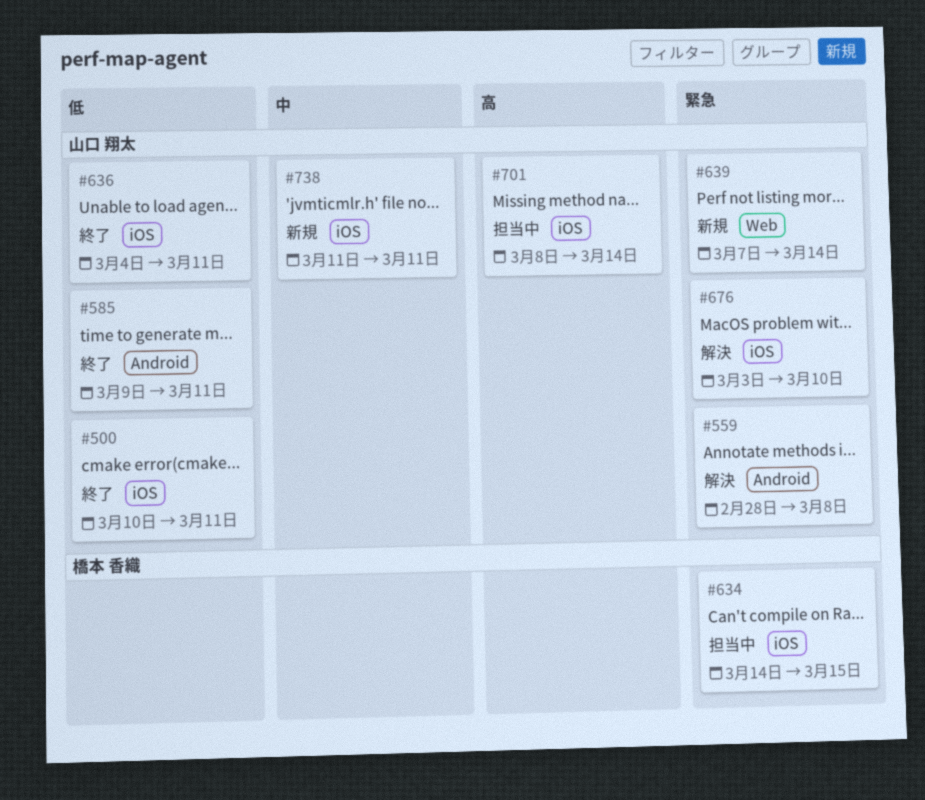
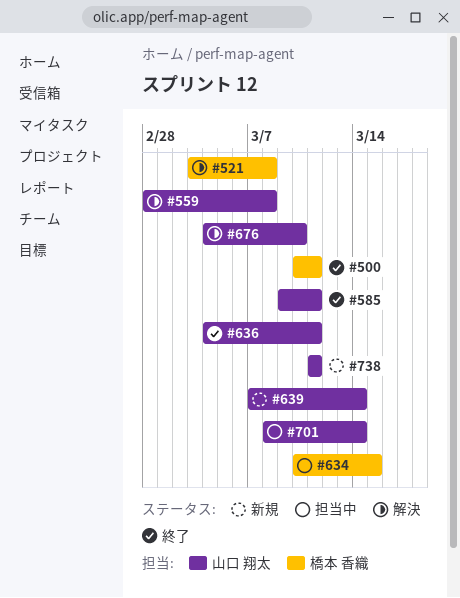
#500, owner: 山口 翔太 -> 橋本 香織
#521: none -> present
#634, start: Mar 14 -> Mar 10
#676, start: Mar 3 -> Mar 4

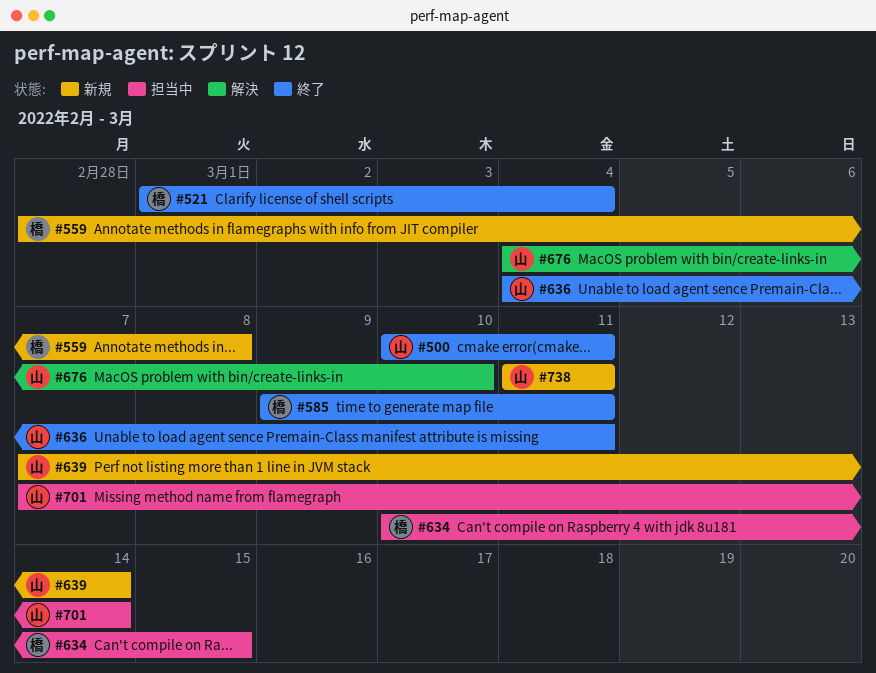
#500, owner: 橋本 香織 -> 山口 翔太
#521, status: 解決 -> 終了
#521, start: Mar 3 -> Mar 1
#521, due: Mar 8 -> Mar 4
#559, status: 解決 -> 新規
#559, owner: 山口 翔太 -> 橋本 香織
#585, owner: 山口 翔太 -> 橋本 香織
#701, start: Mar 8 -> Mar 7

